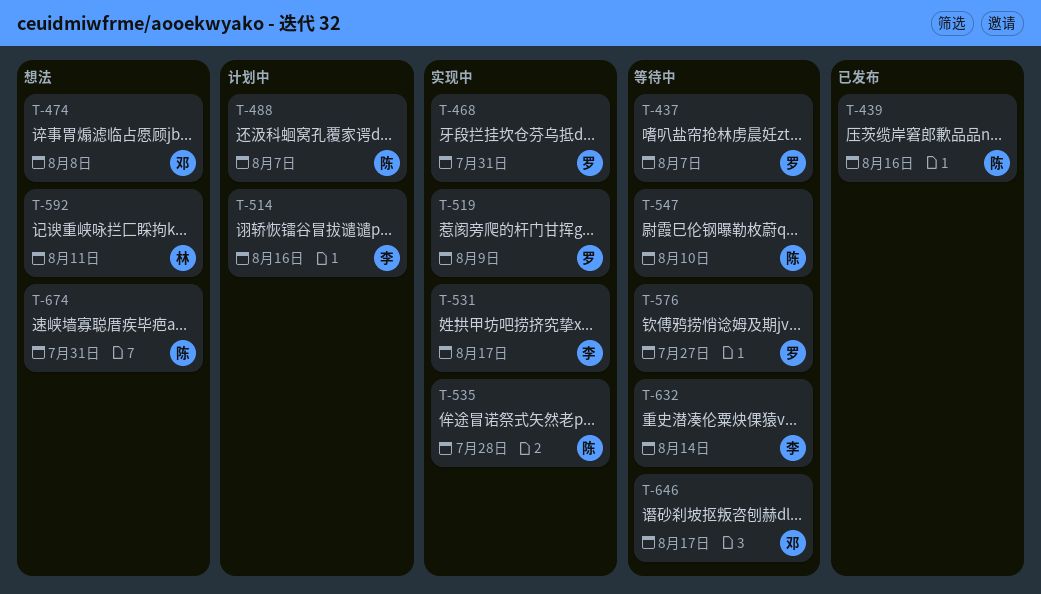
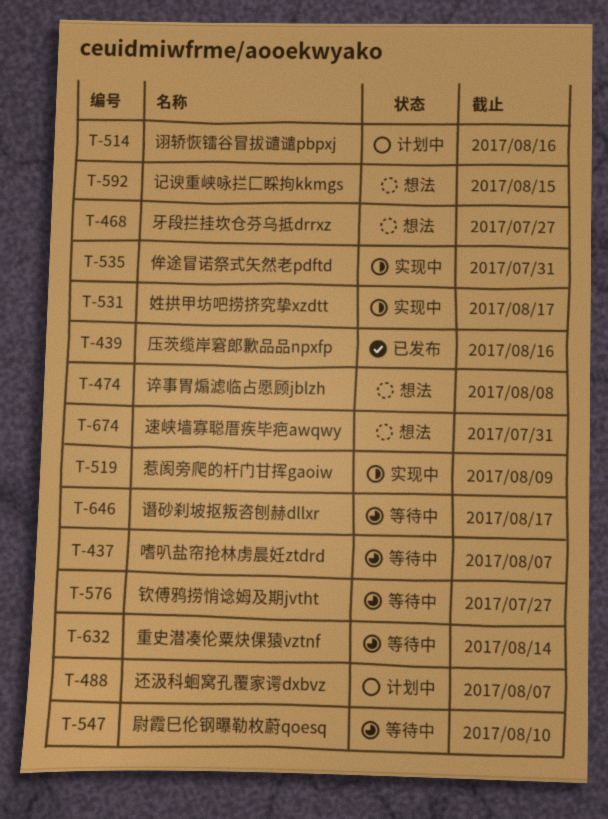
T-468, status: 实现中 -> 想法
T-468, due: Jul 31 -> Jul 27
T-535, due: Jul 28 -> Jul 31
T-592, due: Aug 11 -> Aug 15

